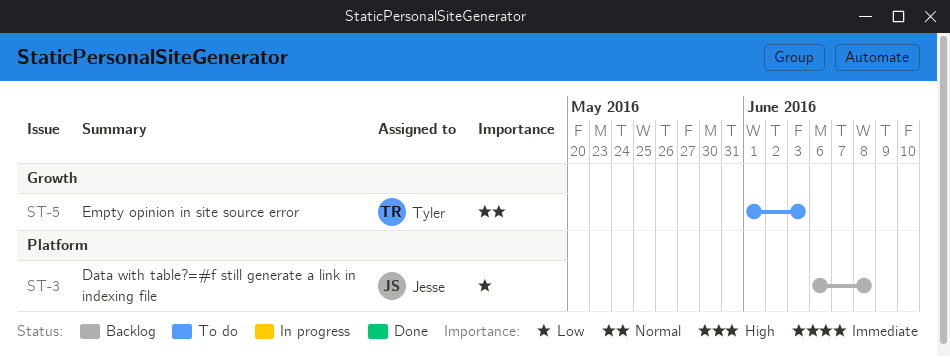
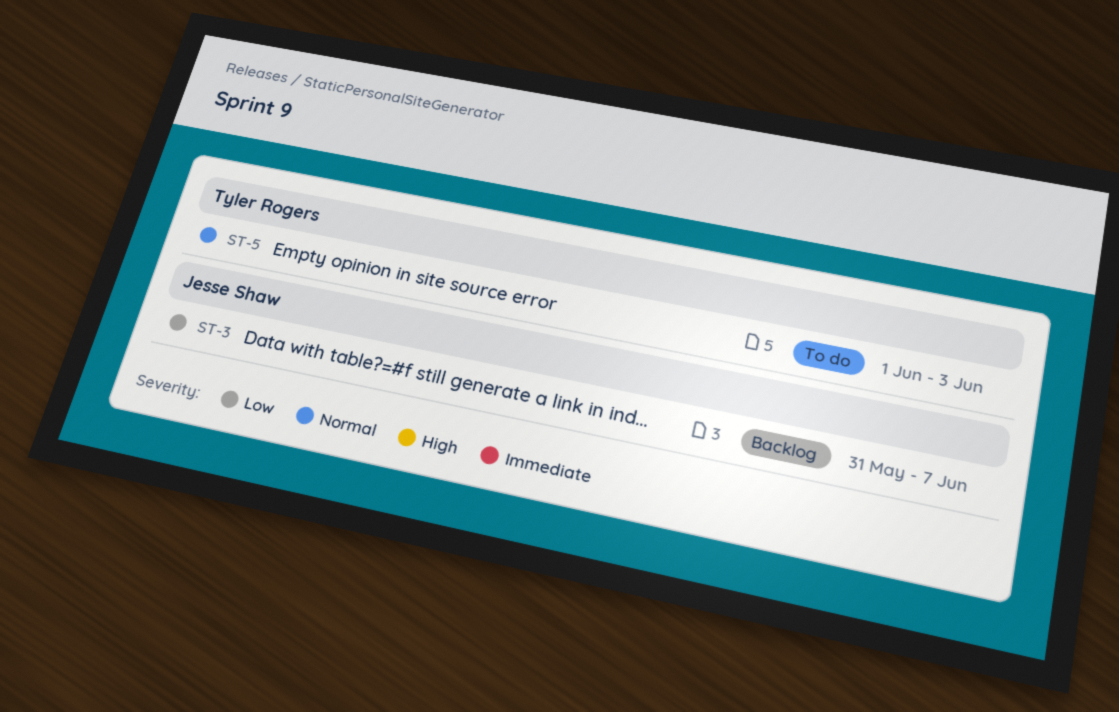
ST-3, start: Jun 6 -> May 31
ST-3, due: Jun 8 -> Jun 7

